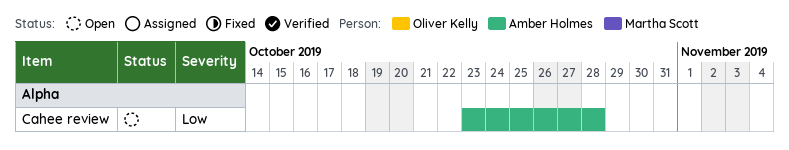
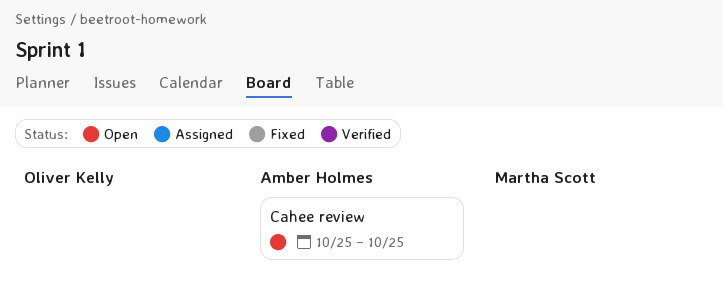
Cahee review, start: Oct 23 -> Oct 25
Cahee review, due: Oct 28 -> Oct 25

